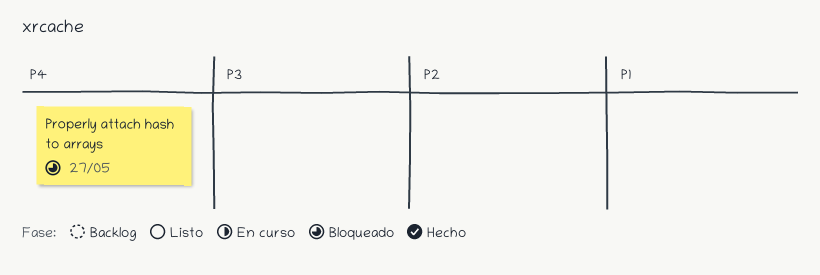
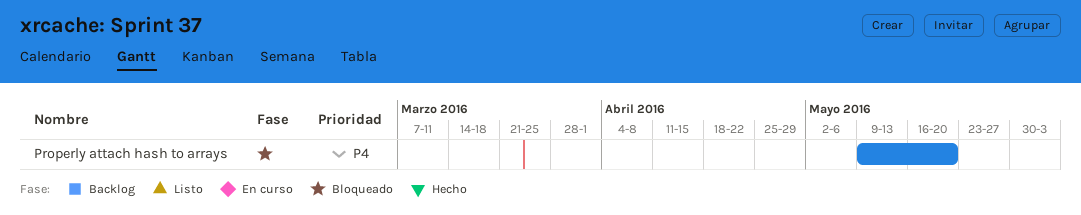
Properly attach hash to arrays, due: May 27 -> May 20

